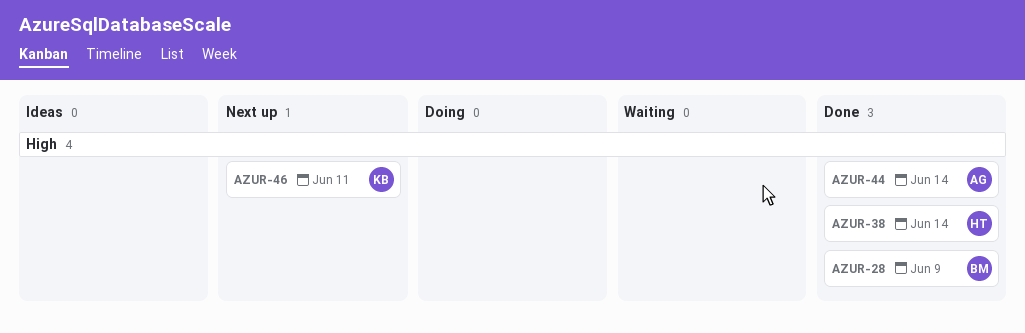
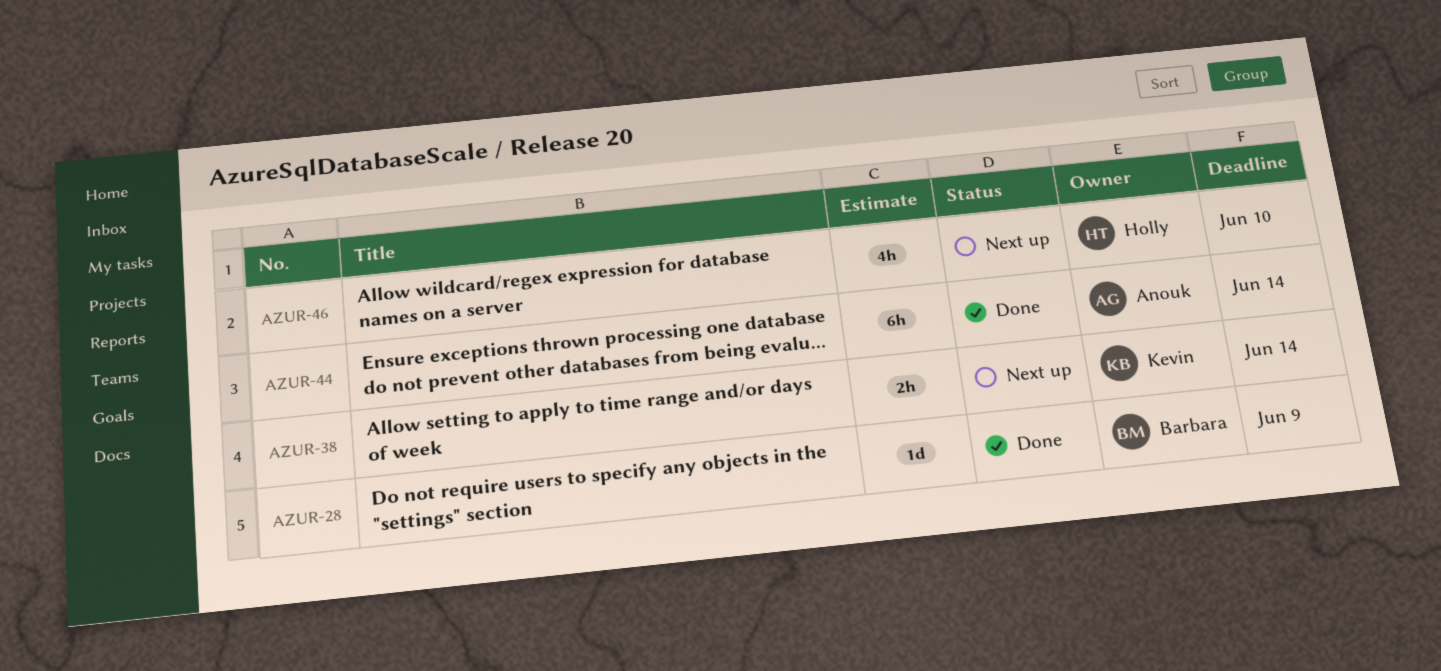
AZUR-38, status: Done -> Next up
AZUR-38, owner: Holly -> Kevin
AZUR-46, owner: Kevin -> Holly
AZUR-46, due: Jun 11 -> Jun 10

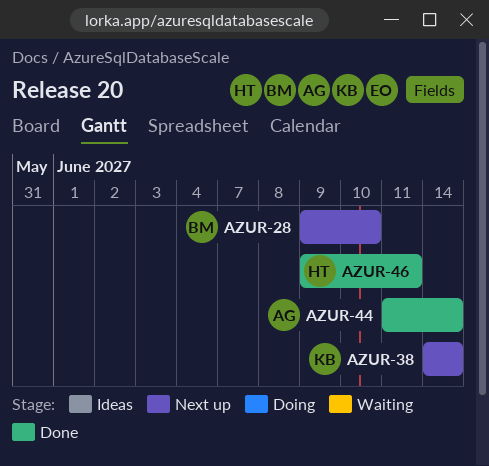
AZUR-28, status: Done -> Next up
AZUR-28, due: Jun 9 -> Jun 10
AZUR-46, status: Next up -> Done
AZUR-46, due: Jun 10 -> Jun 11

